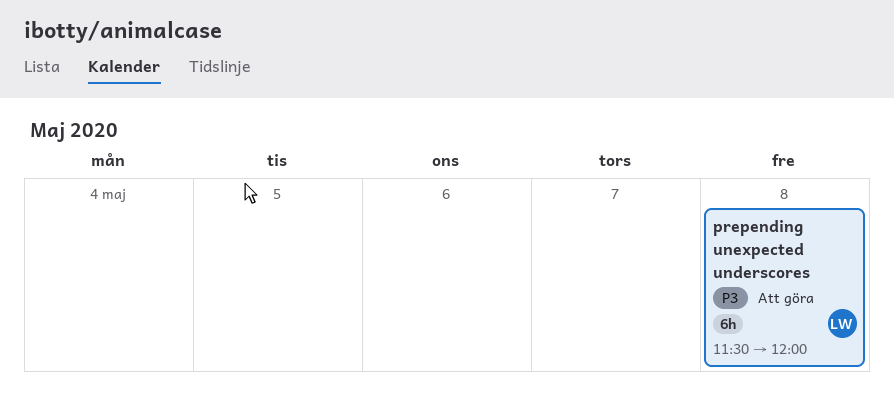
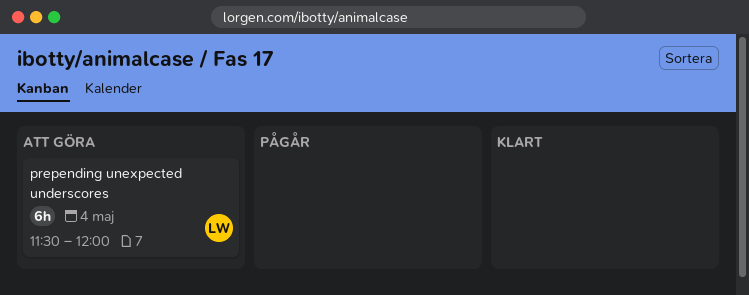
prepending unexpected underscores, day: May 8 -> May 4

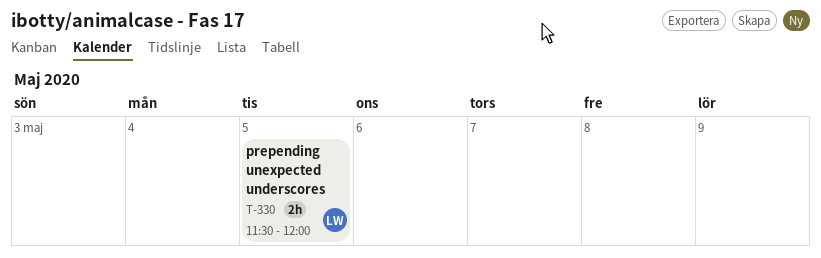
prepending unexpected underscores, estimate: 6h -> 2h
prepending unexpected underscores, day: May 4 -> May 5

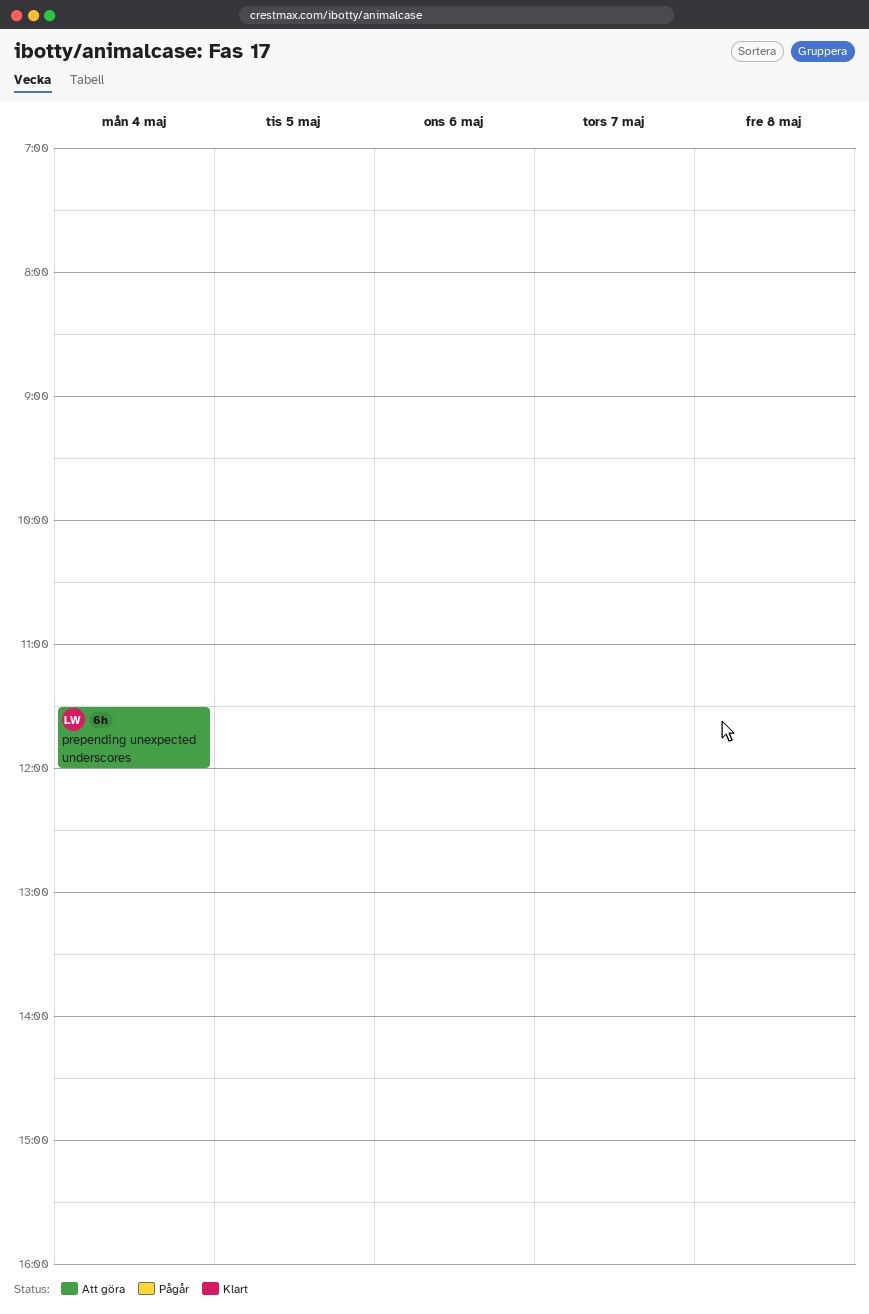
prepending unexpected underscores, estimate: 2h -> 6h
prepending unexpected underscores, day: May 5 -> May 4

